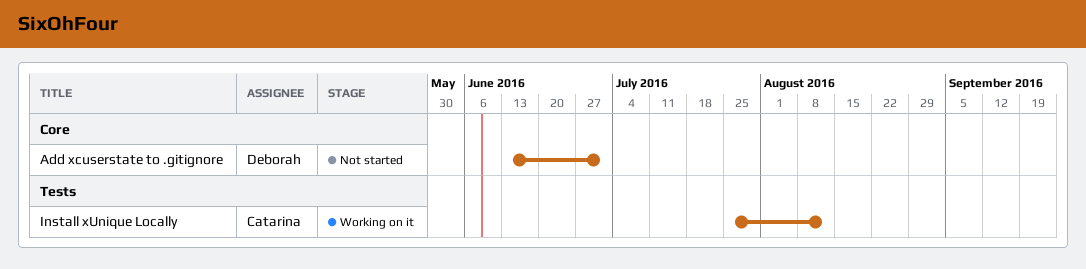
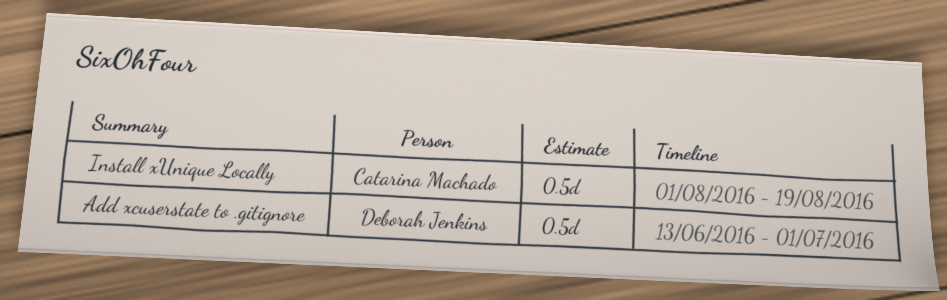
Install xUnique Locally, start: Jul 25 -> Aug 1
Install xUnique Locally, due: Aug 12 -> Aug 19

